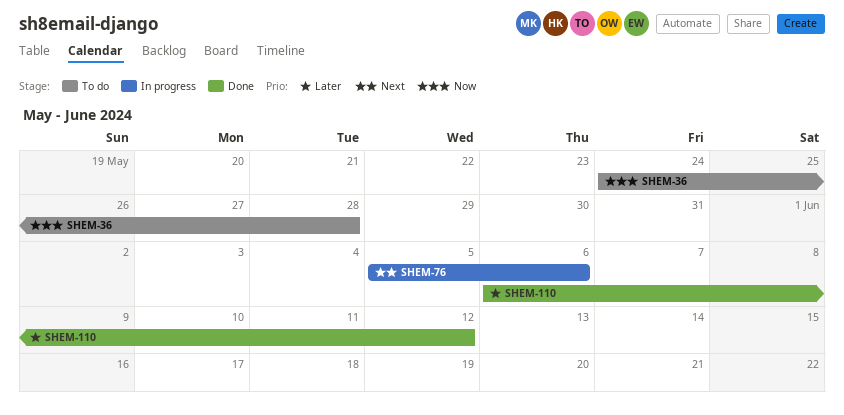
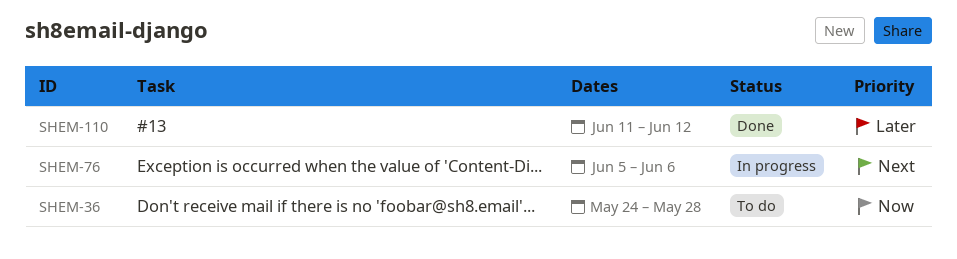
SHEM-110, start: Jun 6 -> Jun 11

